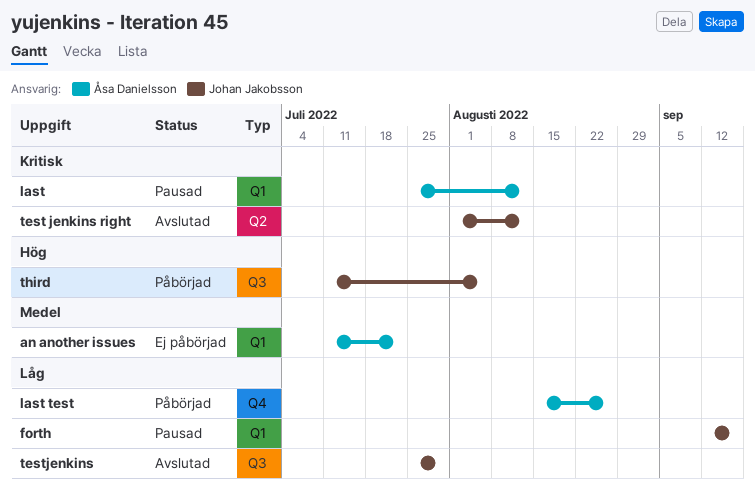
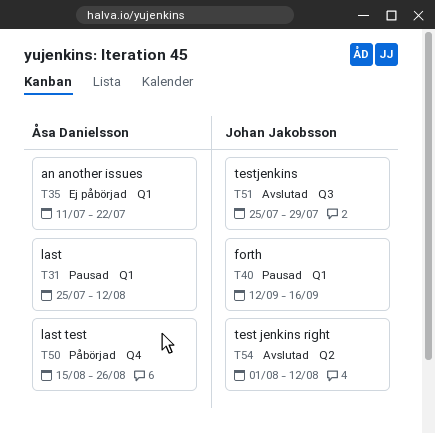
third: present -> none

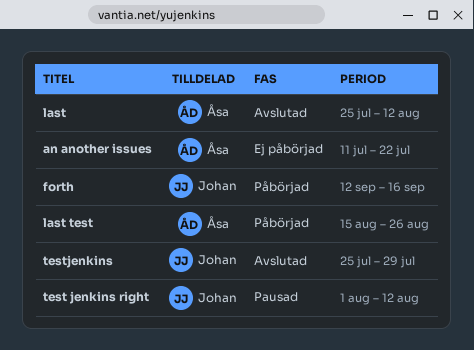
forth, status: Pausad -> Påbörjad
last, status: Pausad -> Avslutad
test jenkins right, status: Avslutad -> Pausad

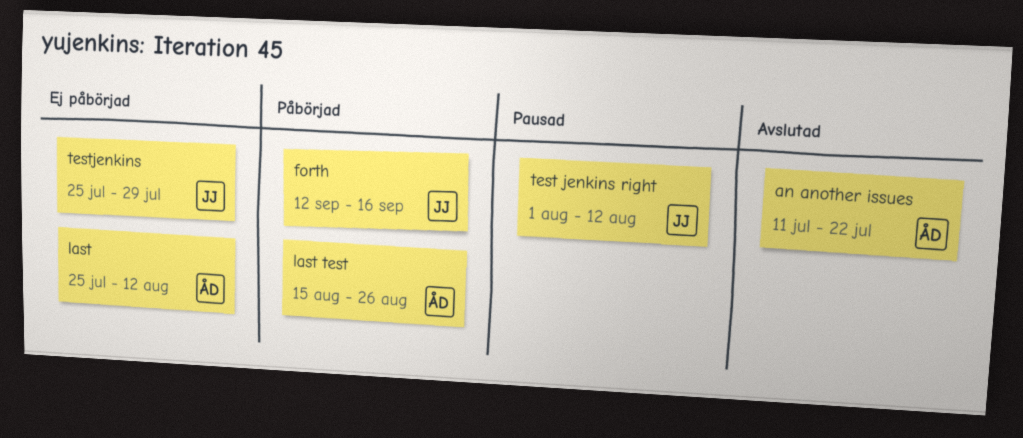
an another issues, status: Ej påbörjad -> Avslutad
last, status: Avslutad -> Ej påbörjad
testjenkins, status: Avslutad -> Ej påbörjad

